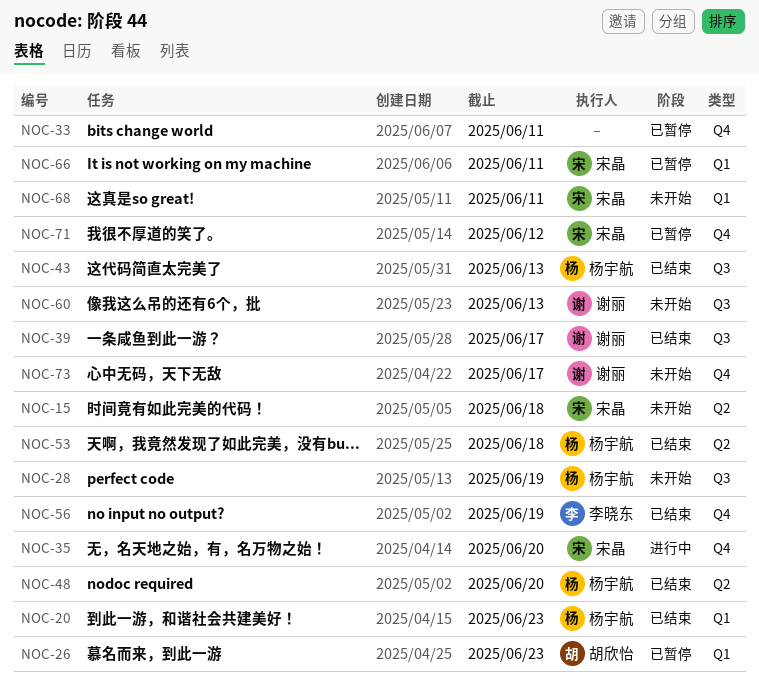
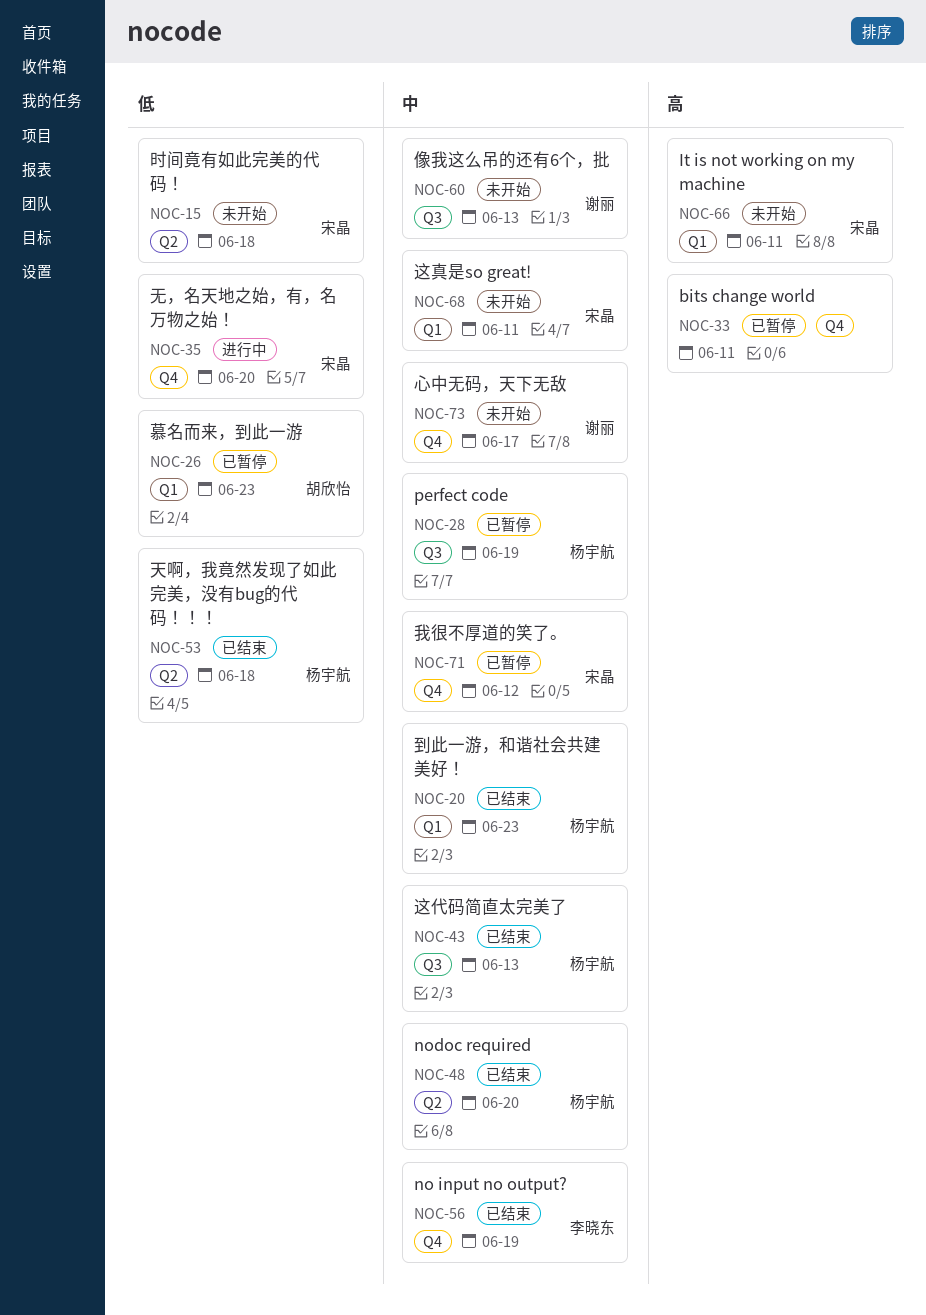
NOC-28, status: 未开始 -> 已暂停
NOC-39: present -> none
NOC-66, status: 已暂停 -> 未开始

